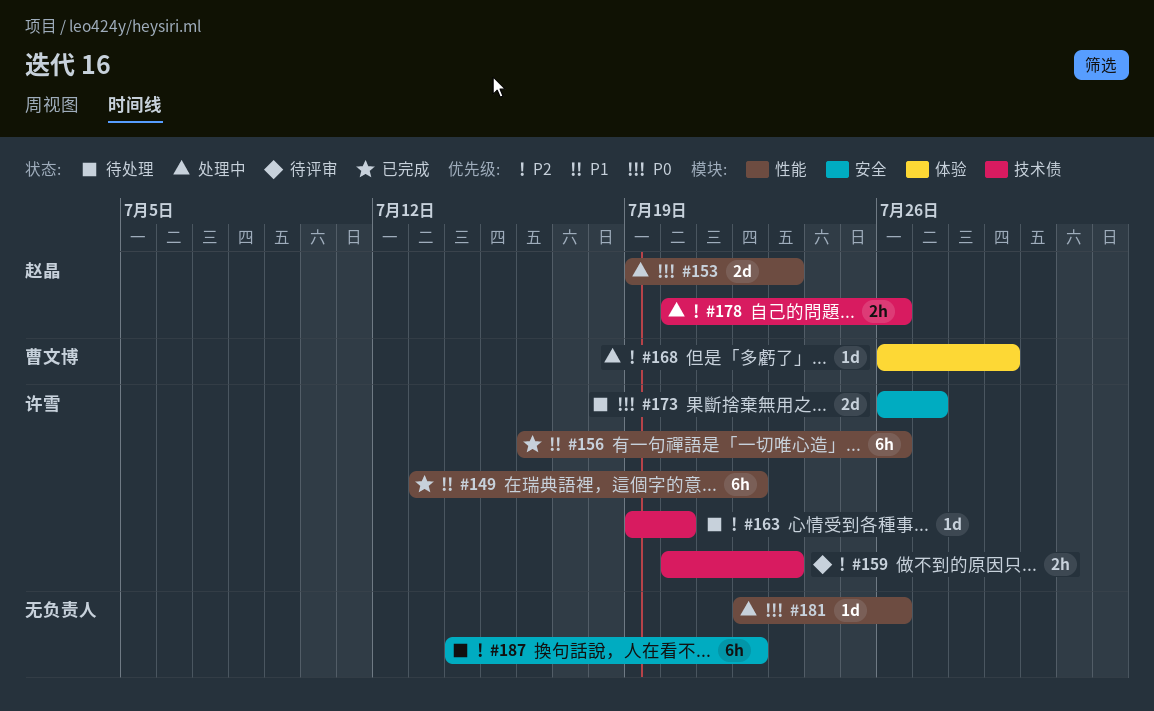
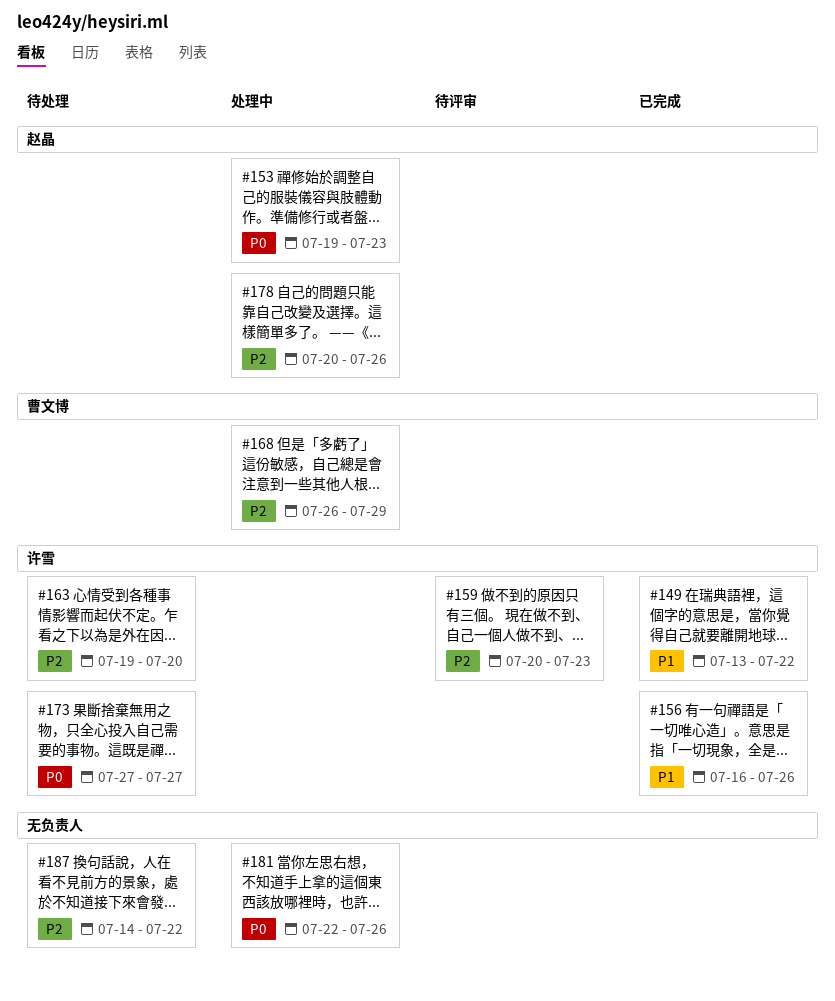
#173, start: Jul 26 -> Jul 27

